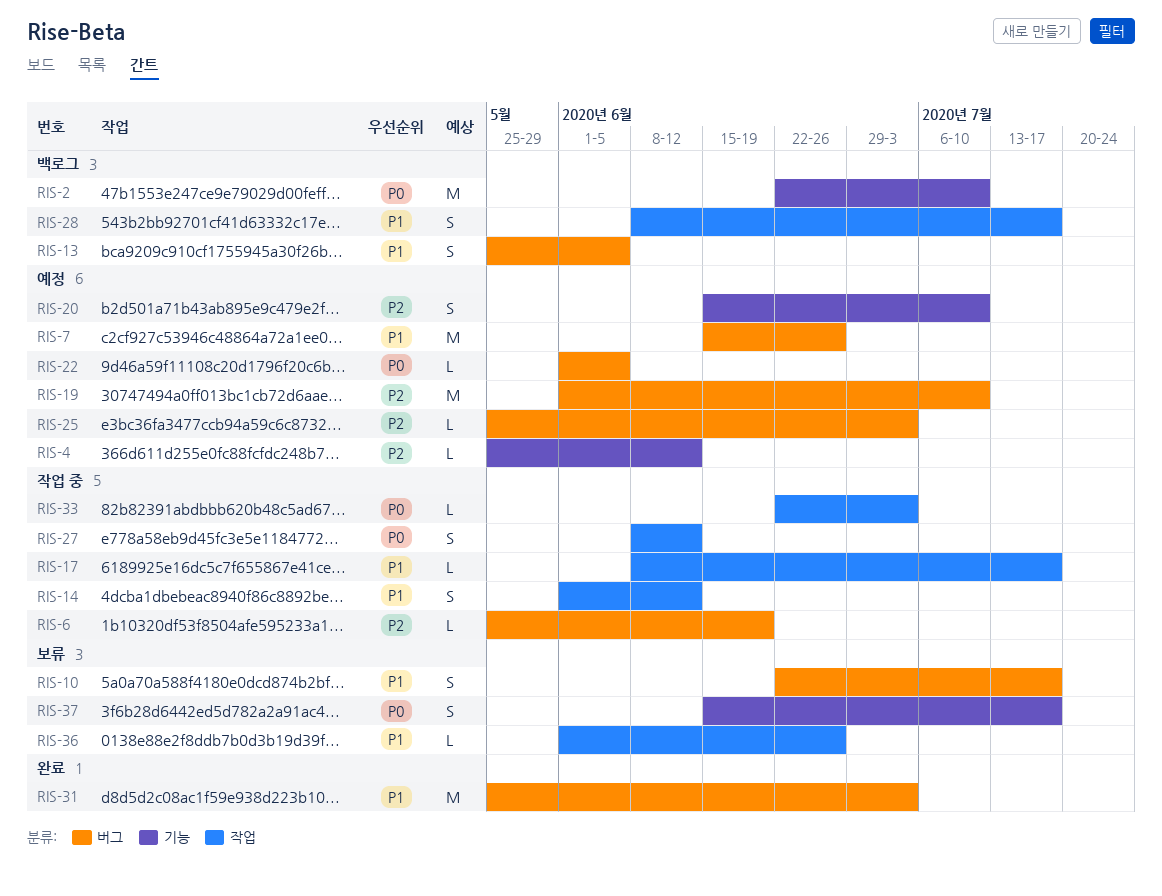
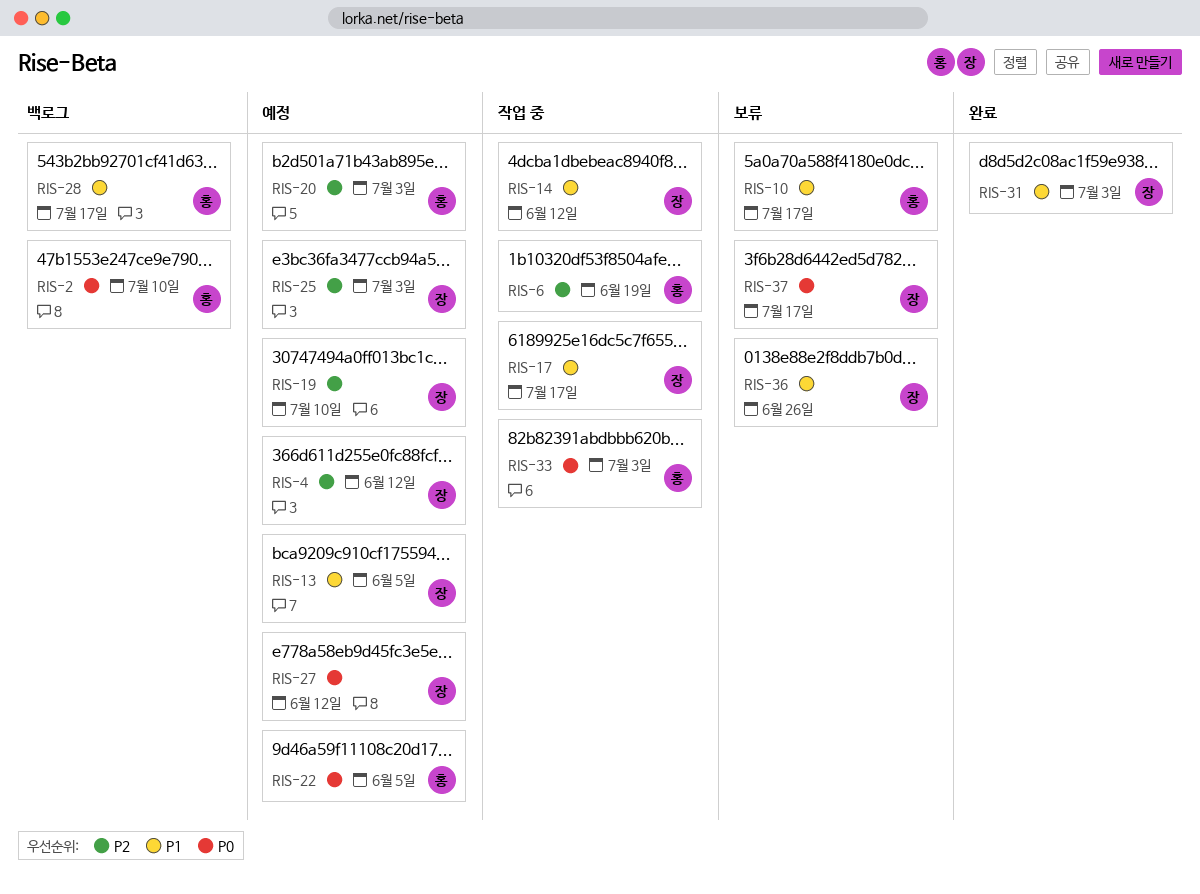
RIS-7: present -> none
RIS-13, status: 백로그 -> 예정
RIS-20, due: Jul 10 -> Jul 3
RIS-27, status: 작업 중 -> 예정

